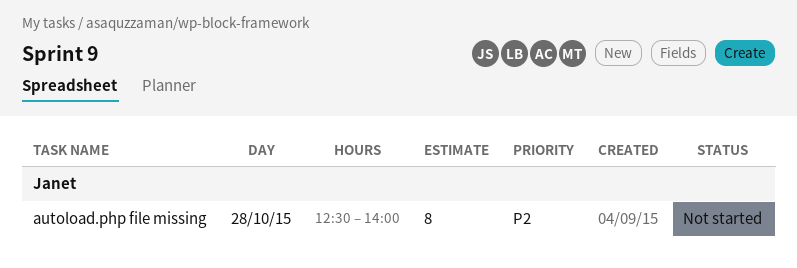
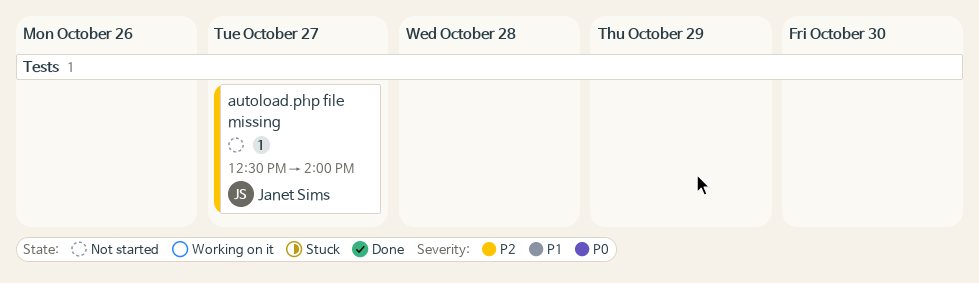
autoload.php file missing, estimate: 8 -> 1
autoload.php file missing, day: Oct 28 -> Oct 27

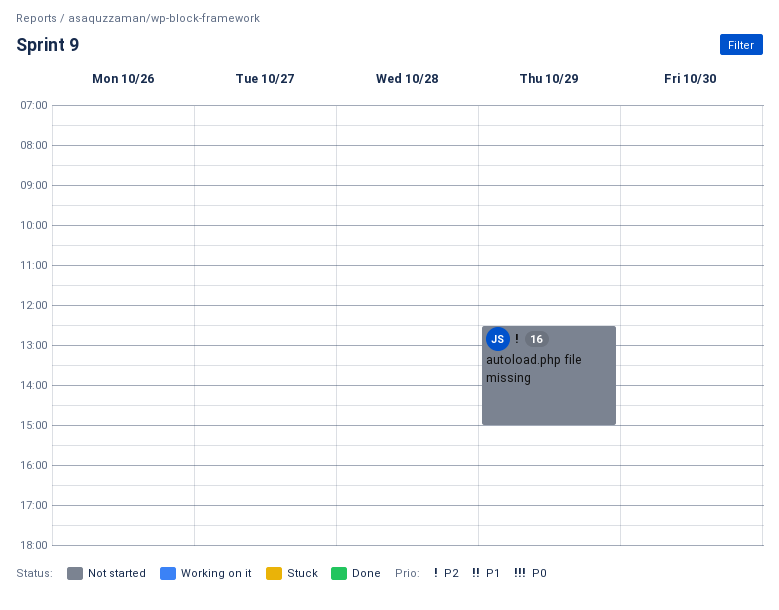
autoload.php file missing, estimate: 1 -> 16
autoload.php file missing, day: Oct 27 -> Oct 29
autoload.php file missing, ends: 14:00 -> 15:00

